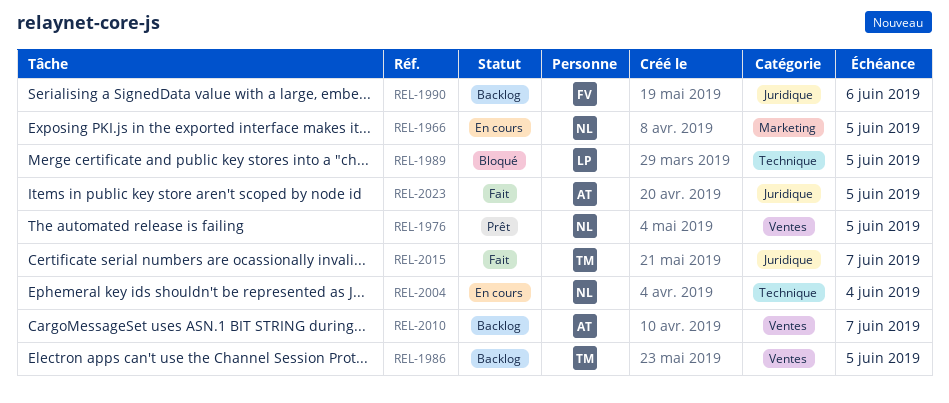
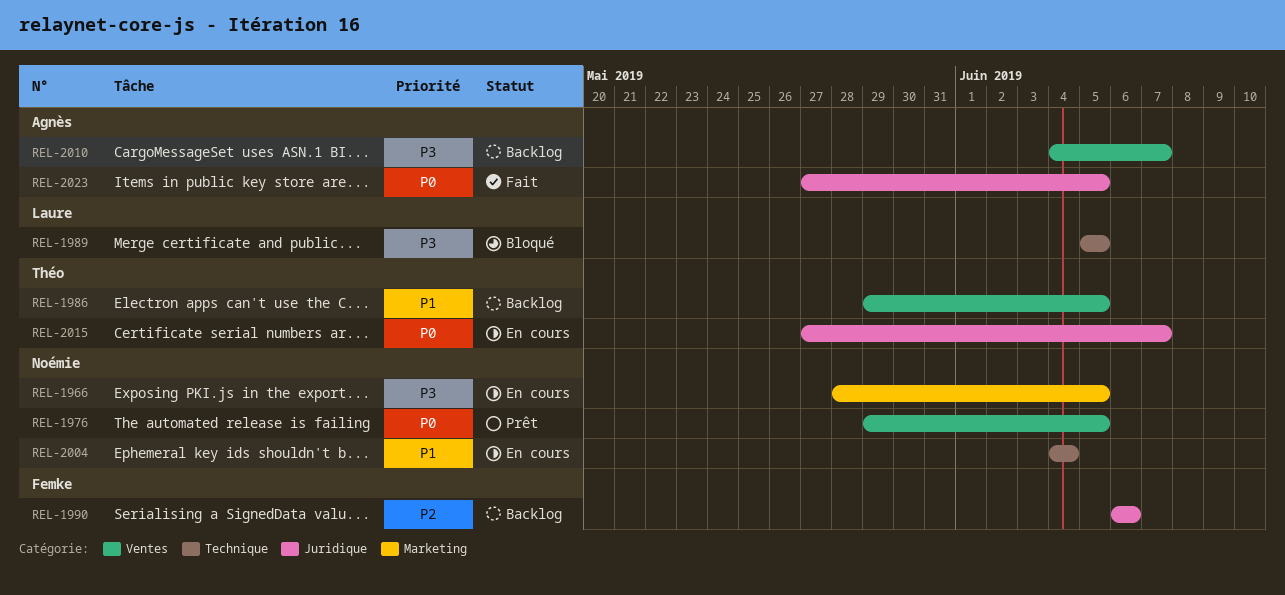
REL-2015, status: Fait -> En cours

